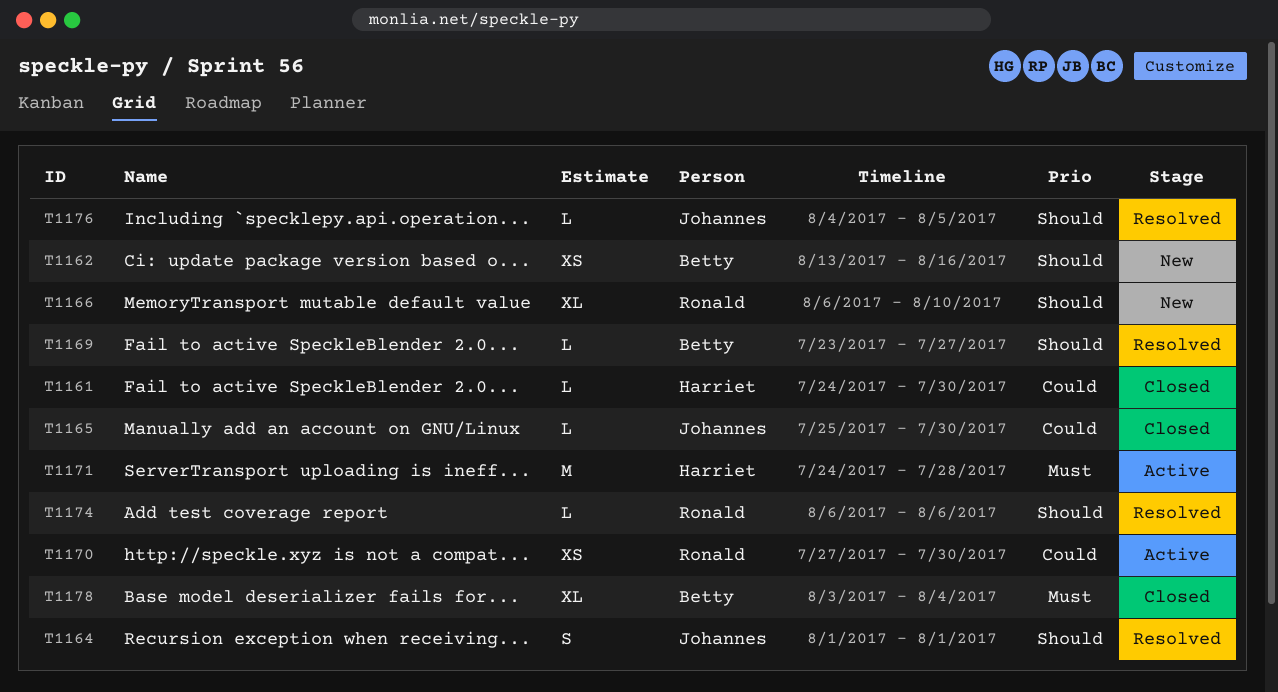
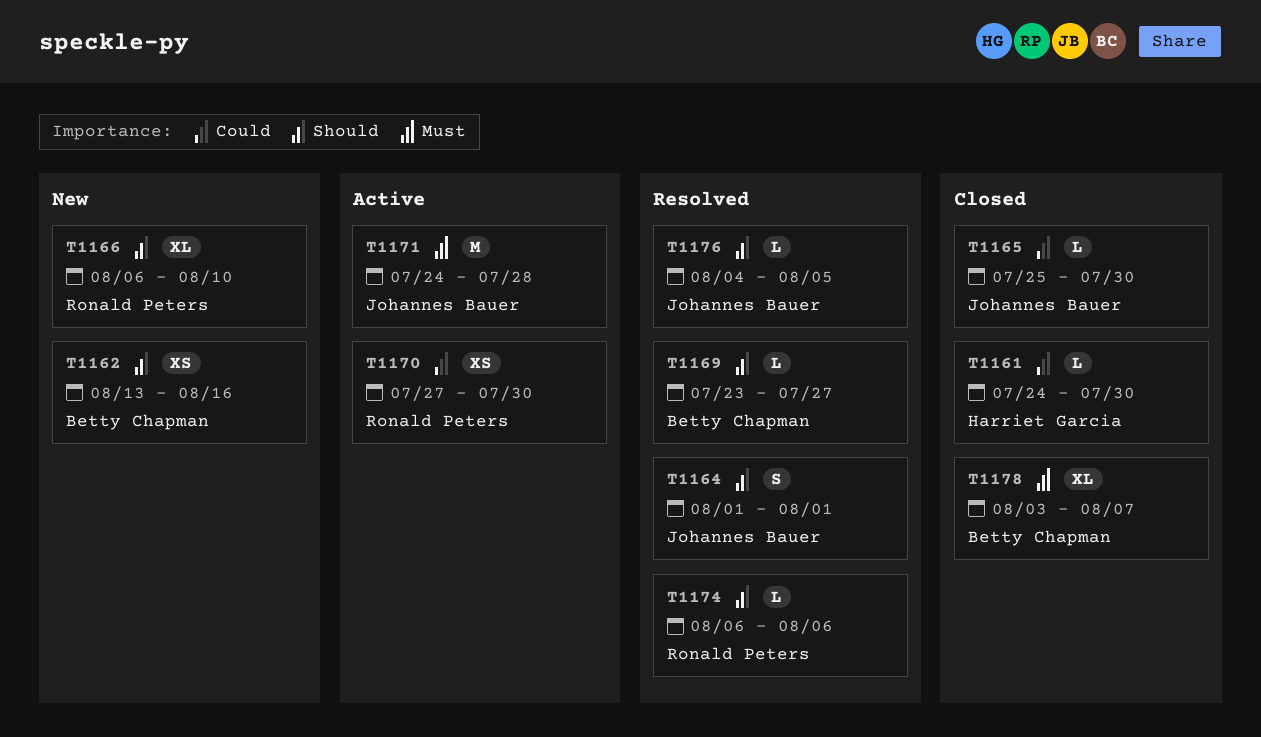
T1171, owner: Harriet Garcia -> Johannes Bauer
T1178, due: Aug 4 -> Aug 7

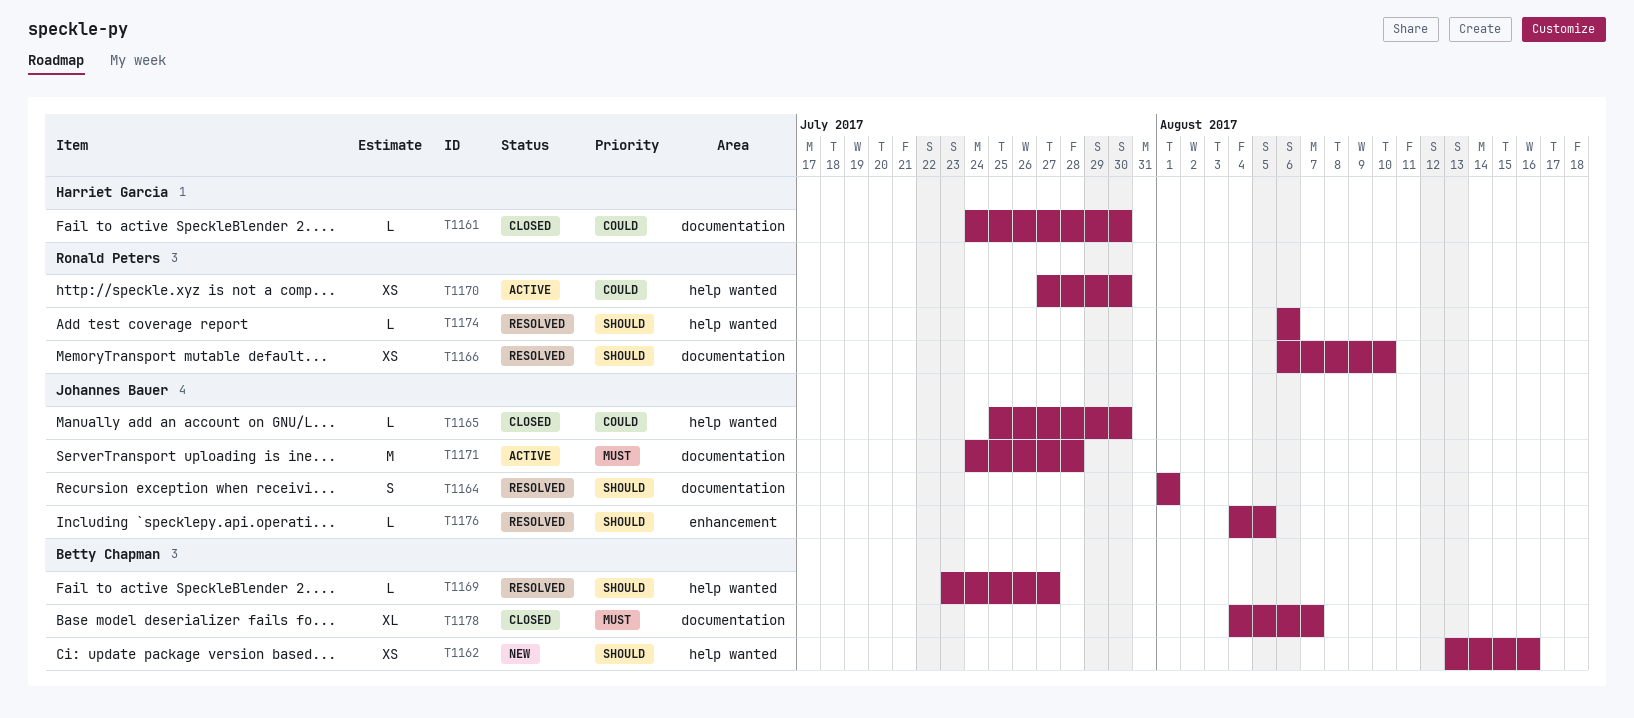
T1166, status: New -> Resolved
T1166, estimate: XL -> XS
T1178, start: Aug 3 -> Aug 4

